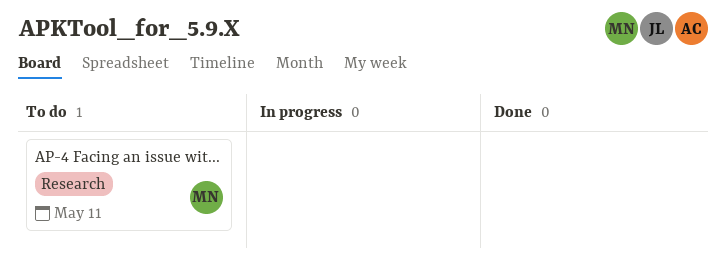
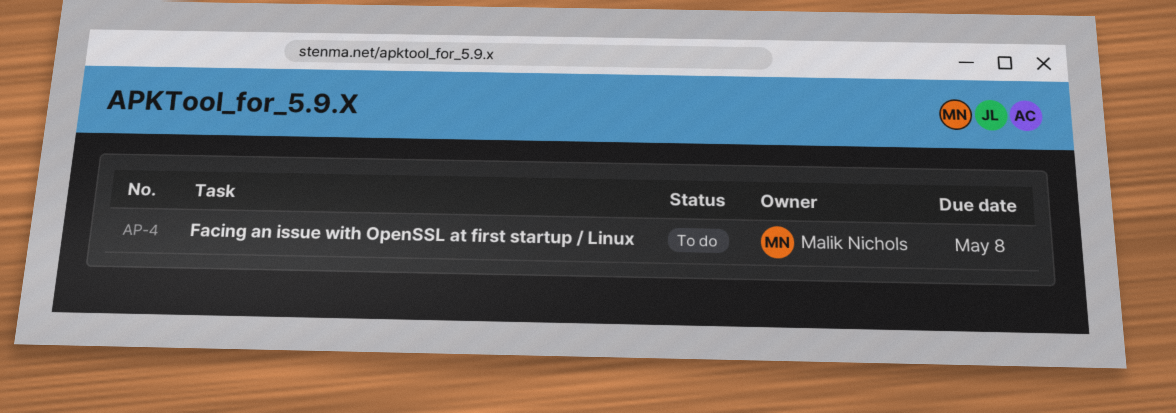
AP-4, due: May 11 -> May 8

